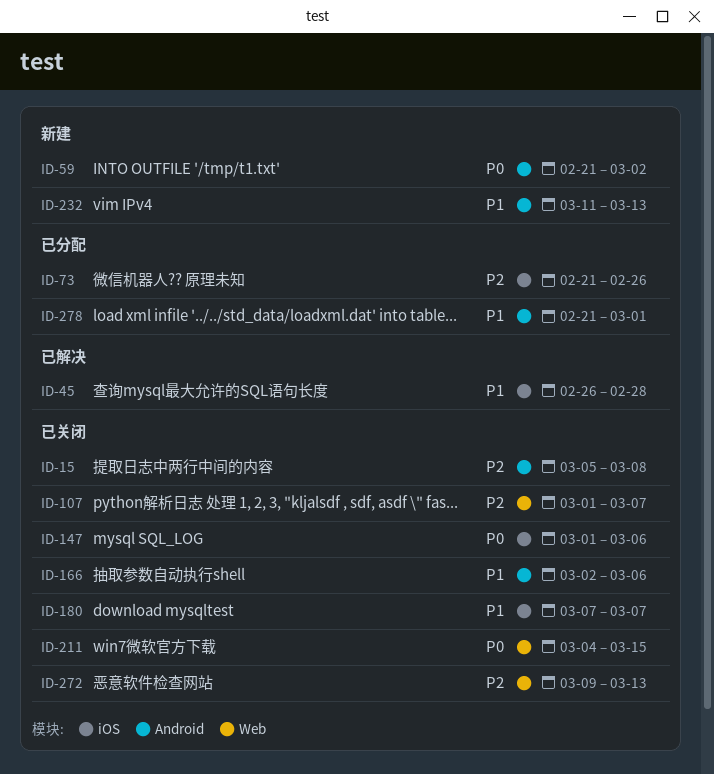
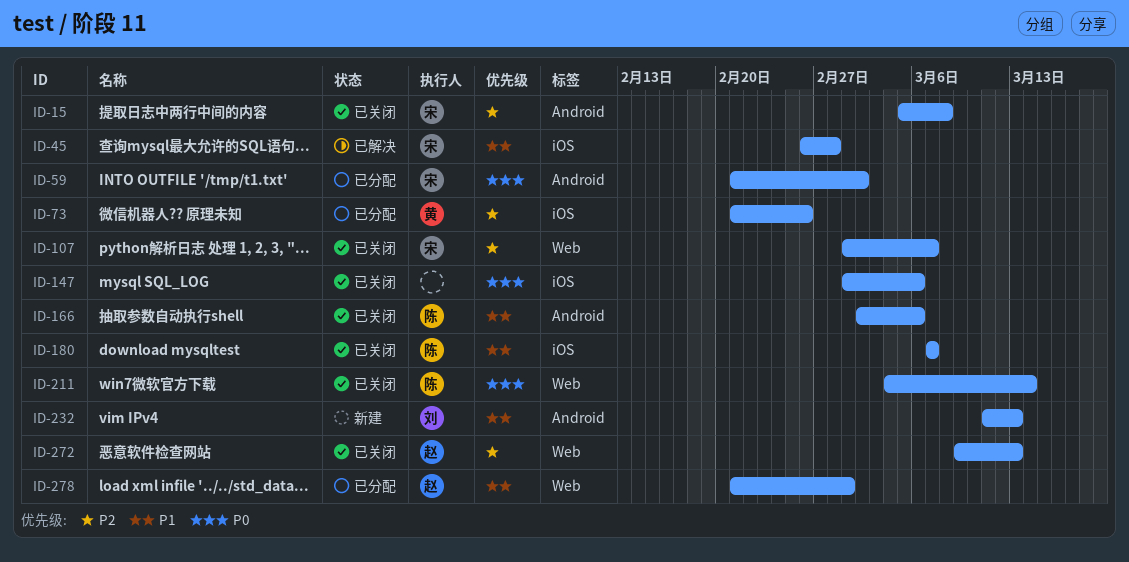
ID-59, status: 新建 -> 已分配
ID-211, due: Mar 15 -> Mar 14
ID-278, label: Android -> Web

